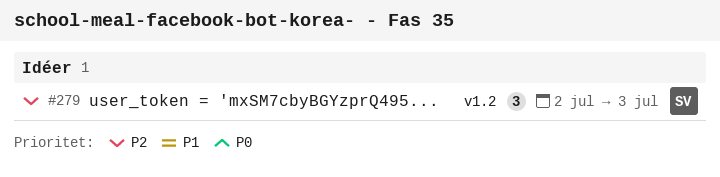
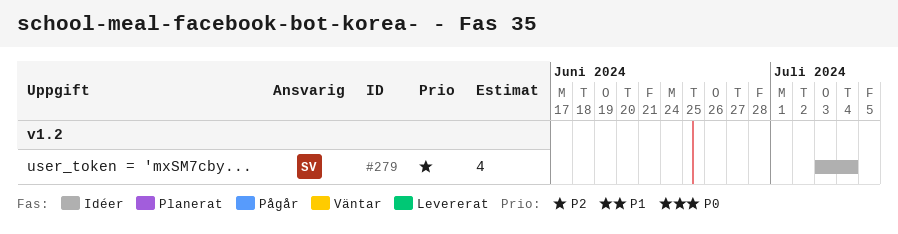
#279, estimate: 3 -> 4
#279, start: Jul 2 -> Jul 3
#279, due: Jul 3 -> Jul 4

